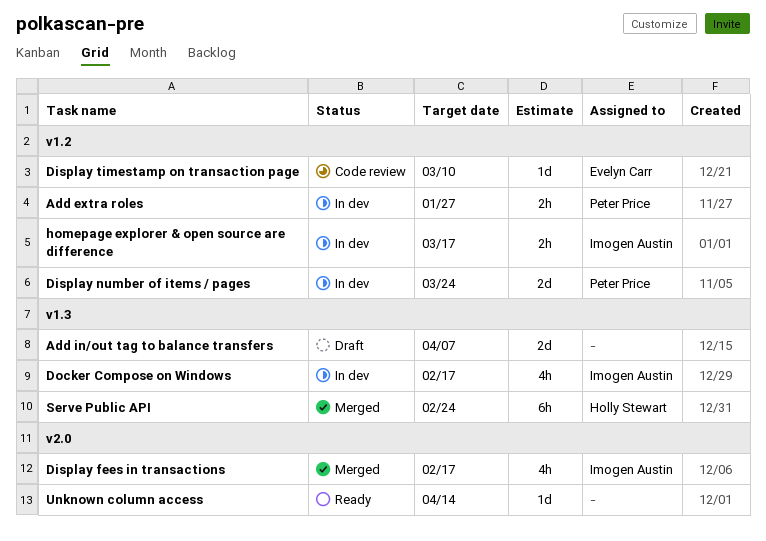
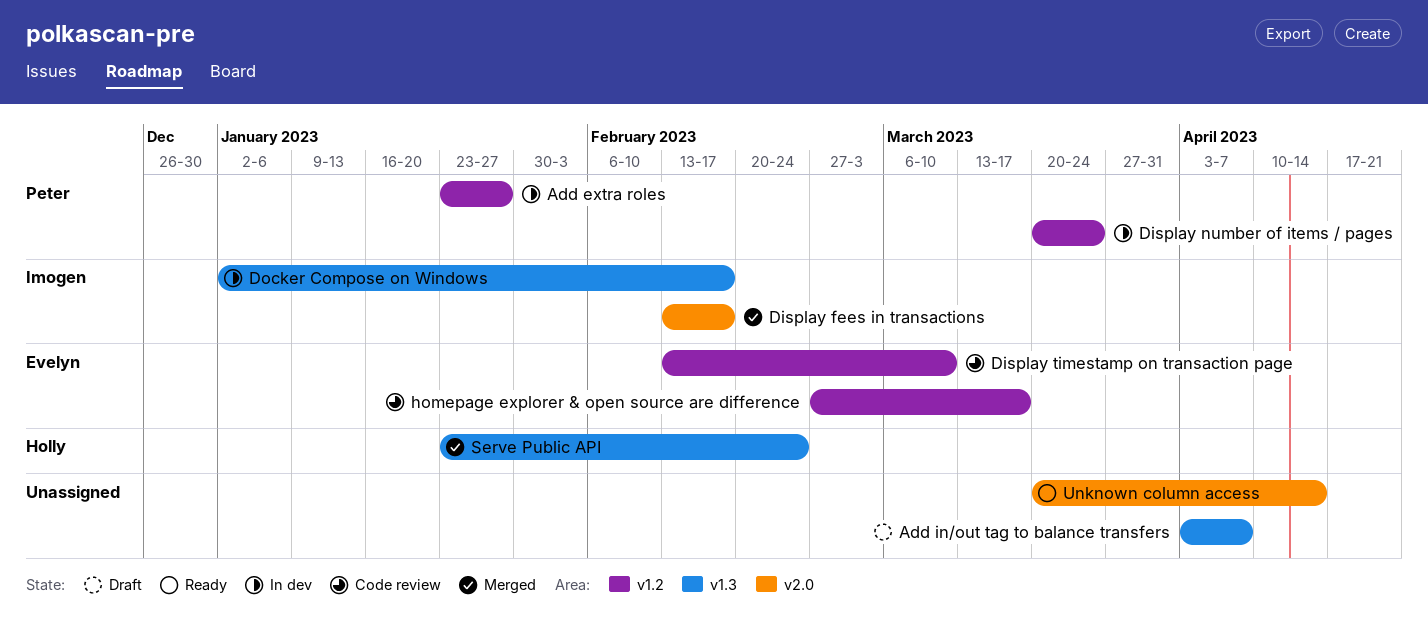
homepage explorer & open source are difference, status: In dev -> Code review
homepage explorer & open source are difference, owner: Imogen Austin -> Evelyn Carr

